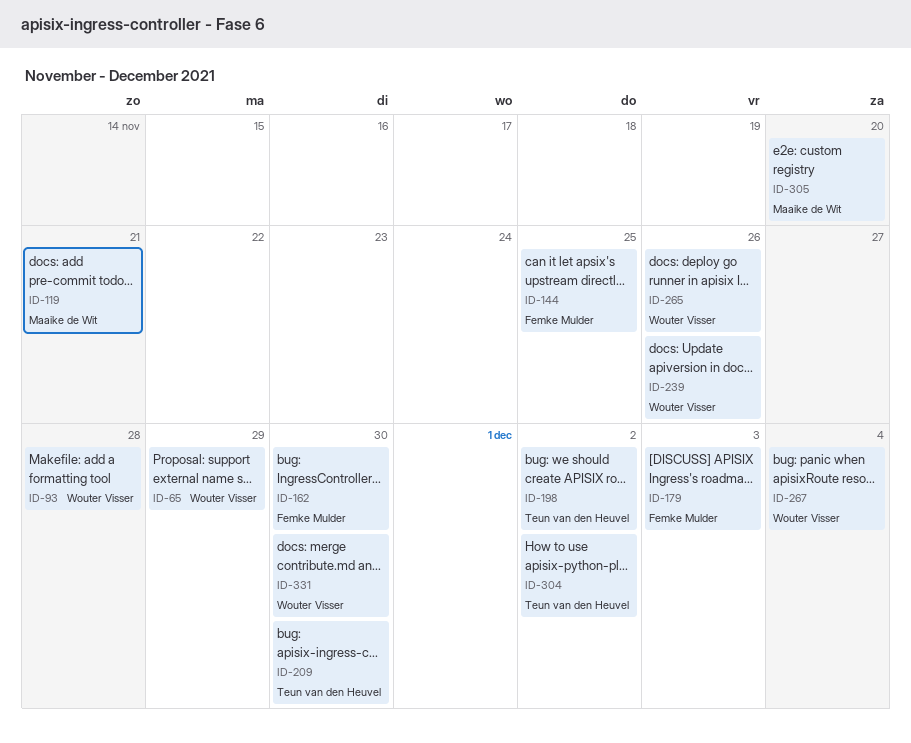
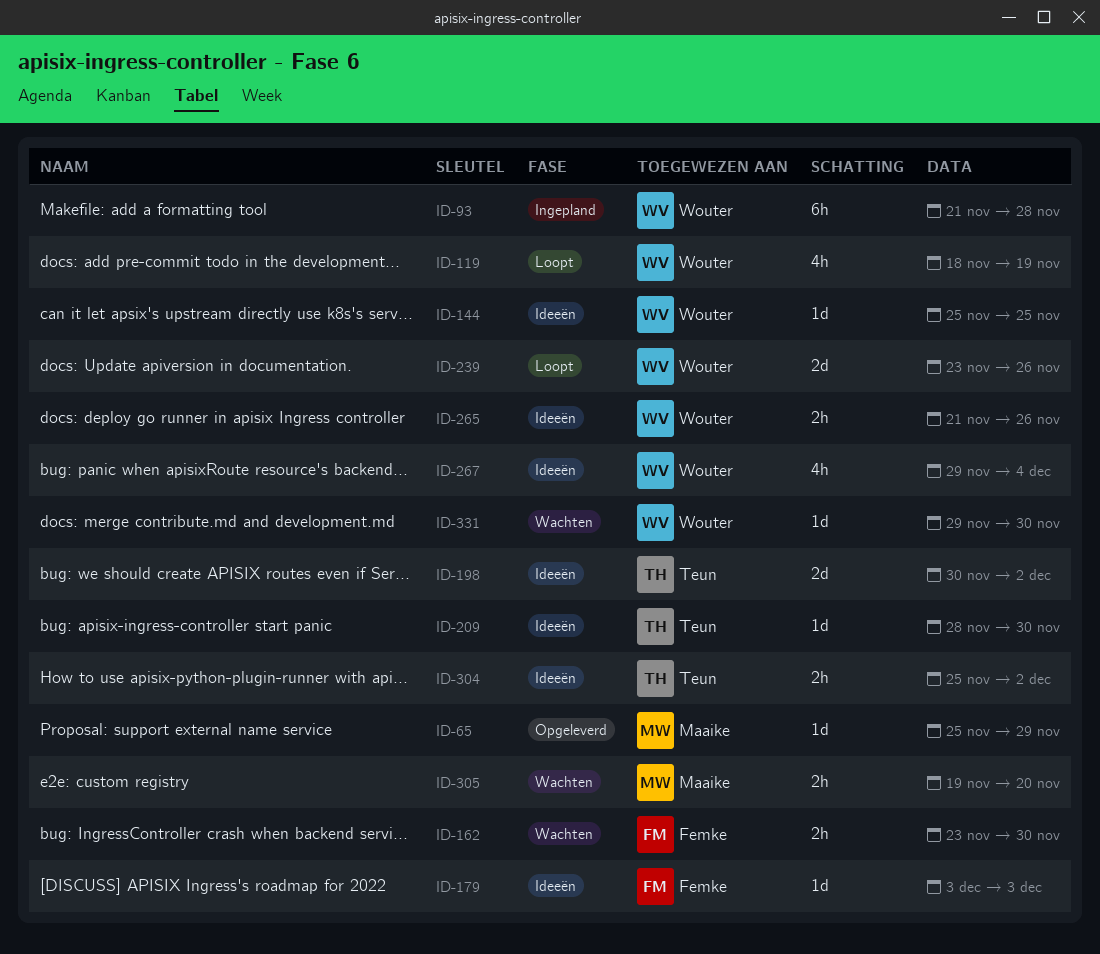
ID-65, owner: Wouter Visser -> Maaike de Wit
ID-119, owner: Maaike de Wit -> Wouter Visser
ID-119, due: Nov 21 -> Nov 19
ID-144, owner: Femke Mulder -> Wouter Visser

